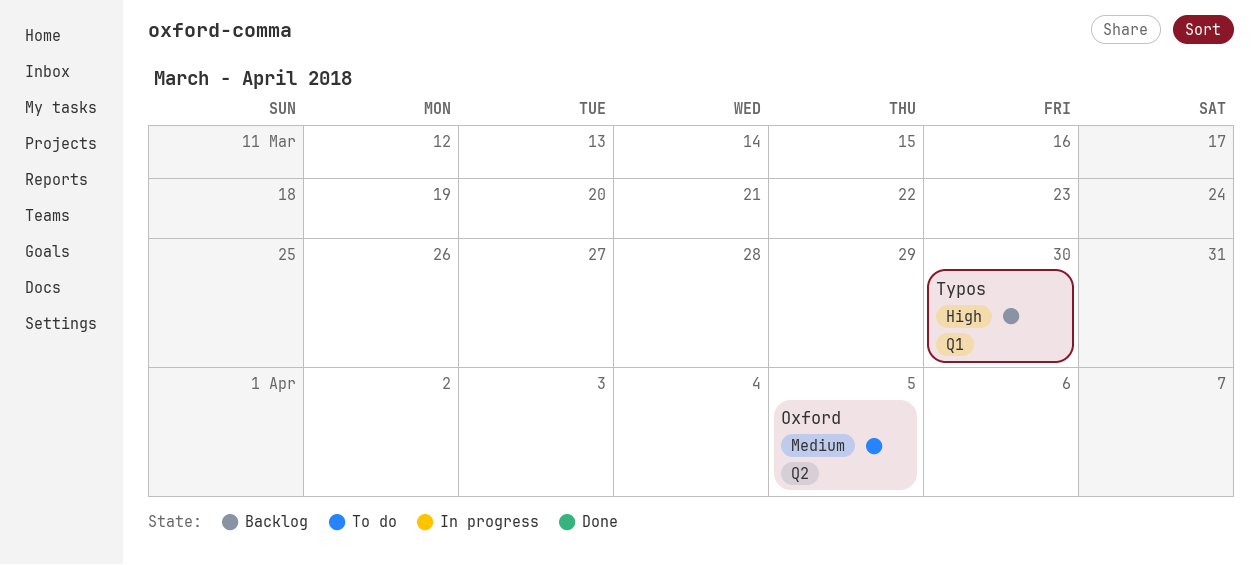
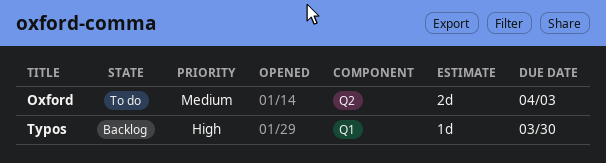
Oxford, due: Apr 5 -> Apr 3

